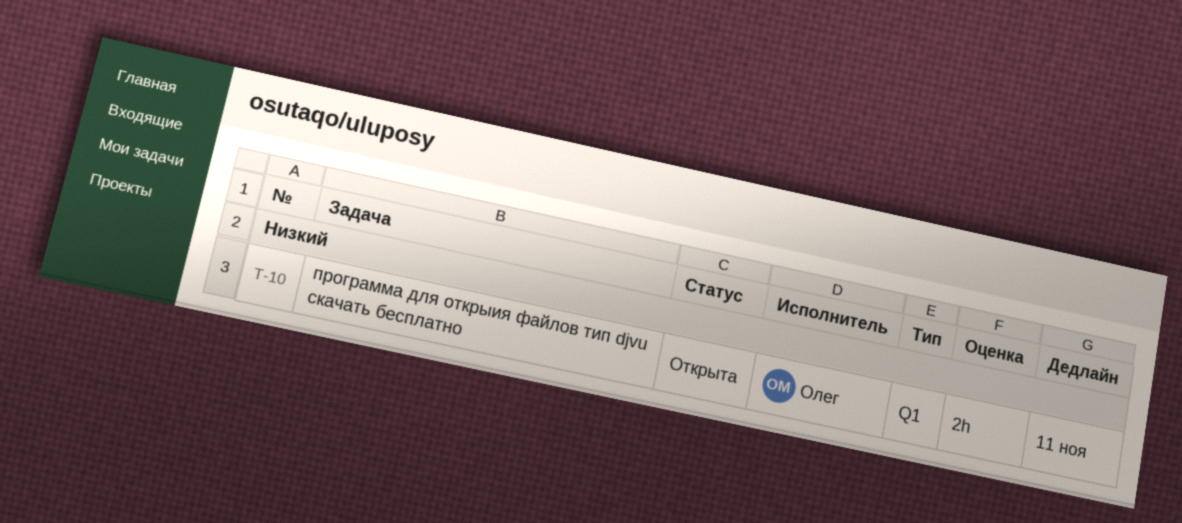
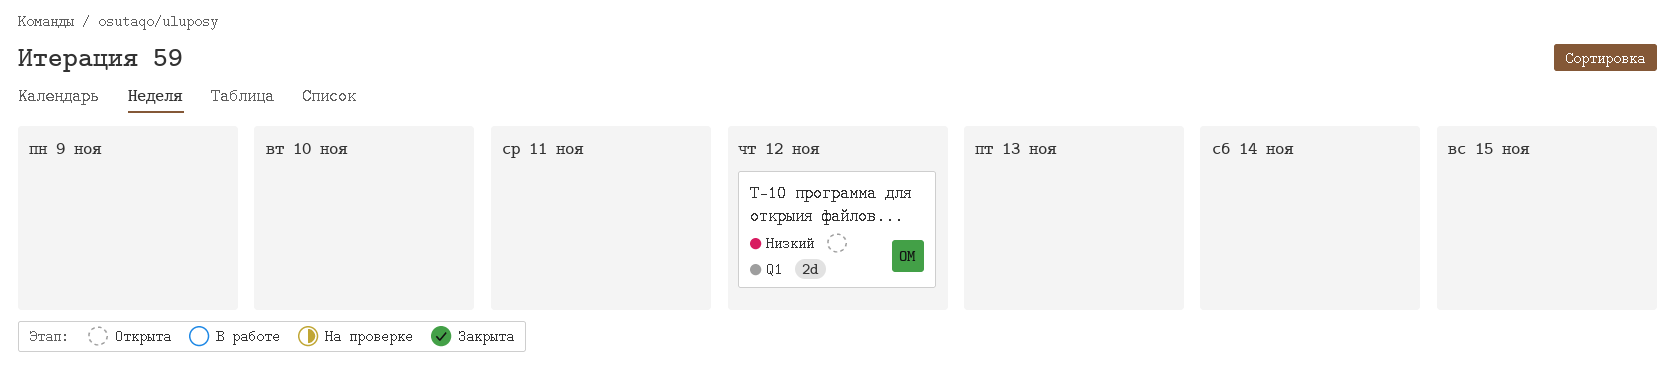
T-10, estimate: 2h -> 2d
T-10, due: Nov 11 -> Nov 12

